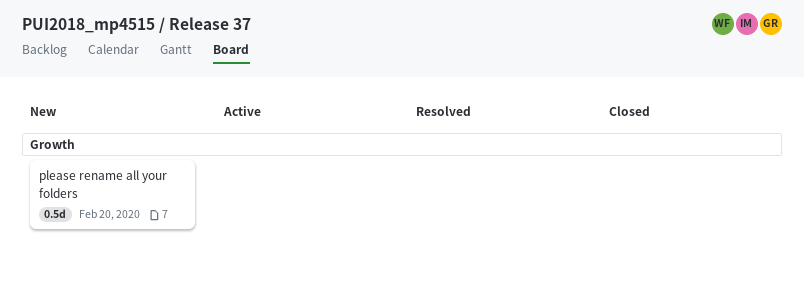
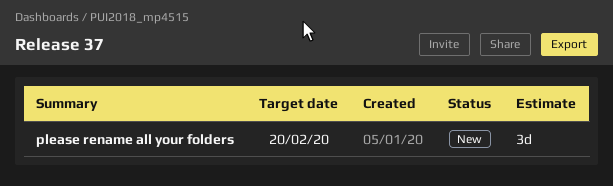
please rename all your folders, estimate: 0.5d -> 3d

